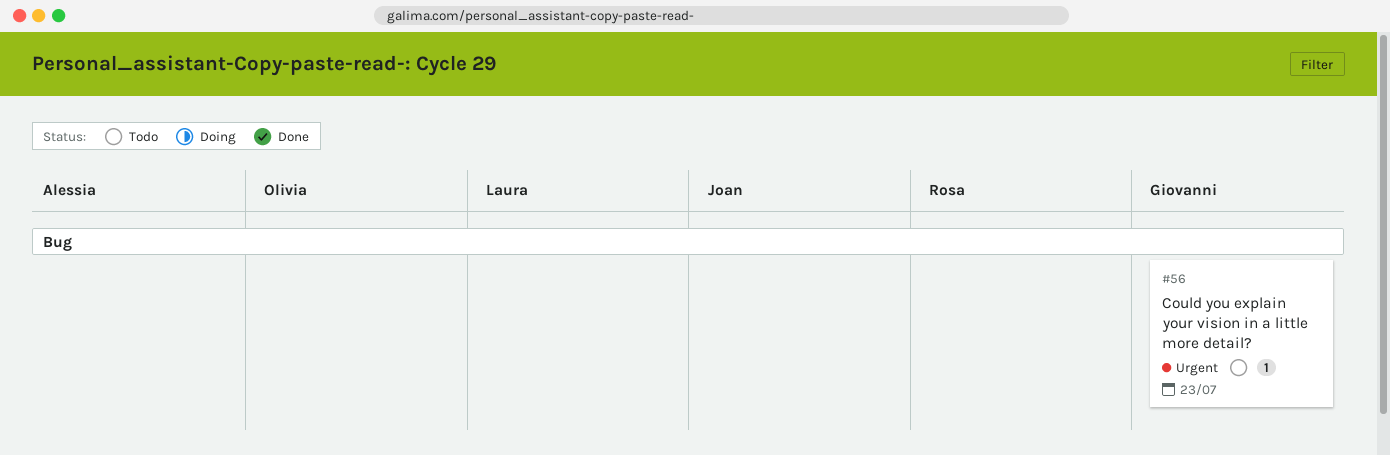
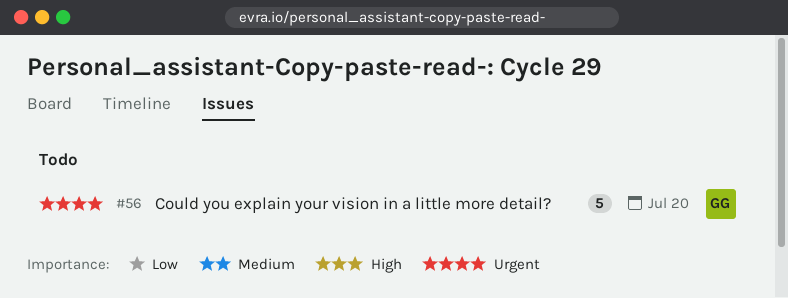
#56, estimate: 1 -> 5
#56, due: Jul 23 -> Jul 20

